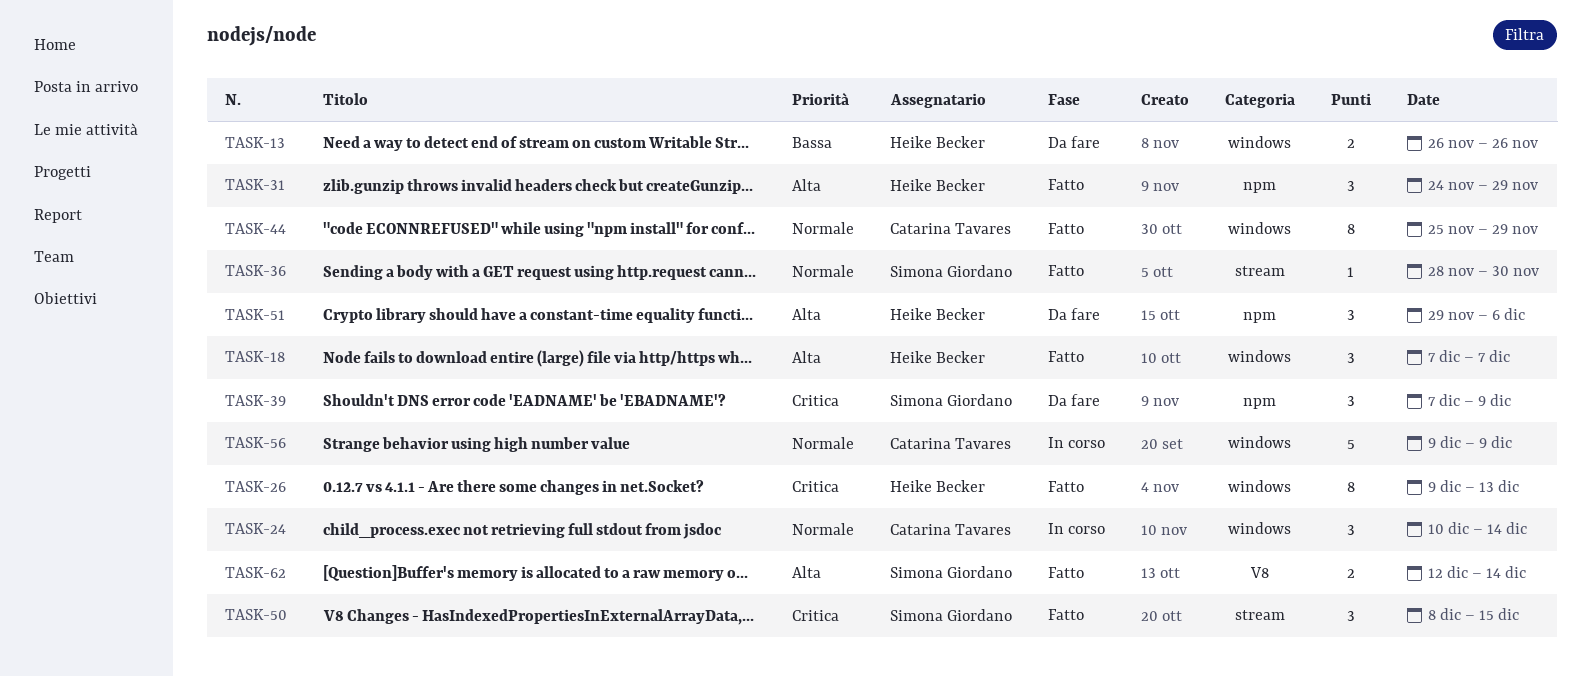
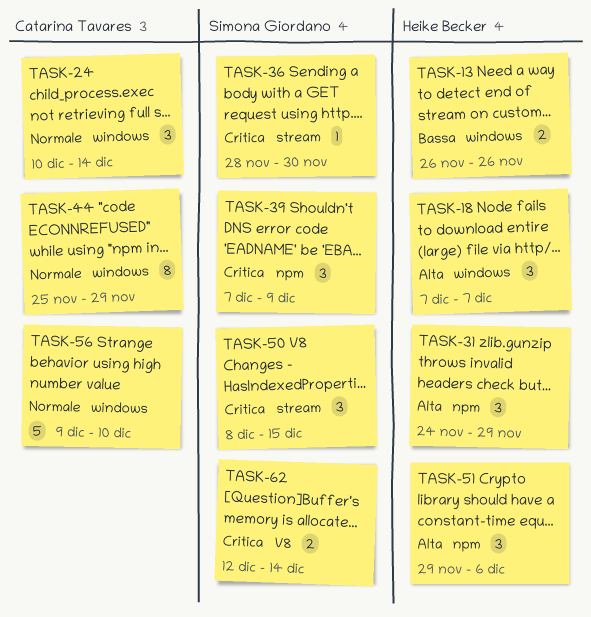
TASK-26: present -> none
TASK-36, priority: Normale -> Critica
TASK-56, due: Dec 9 -> Dec 10
TASK-62, priority: Alta -> Critica

